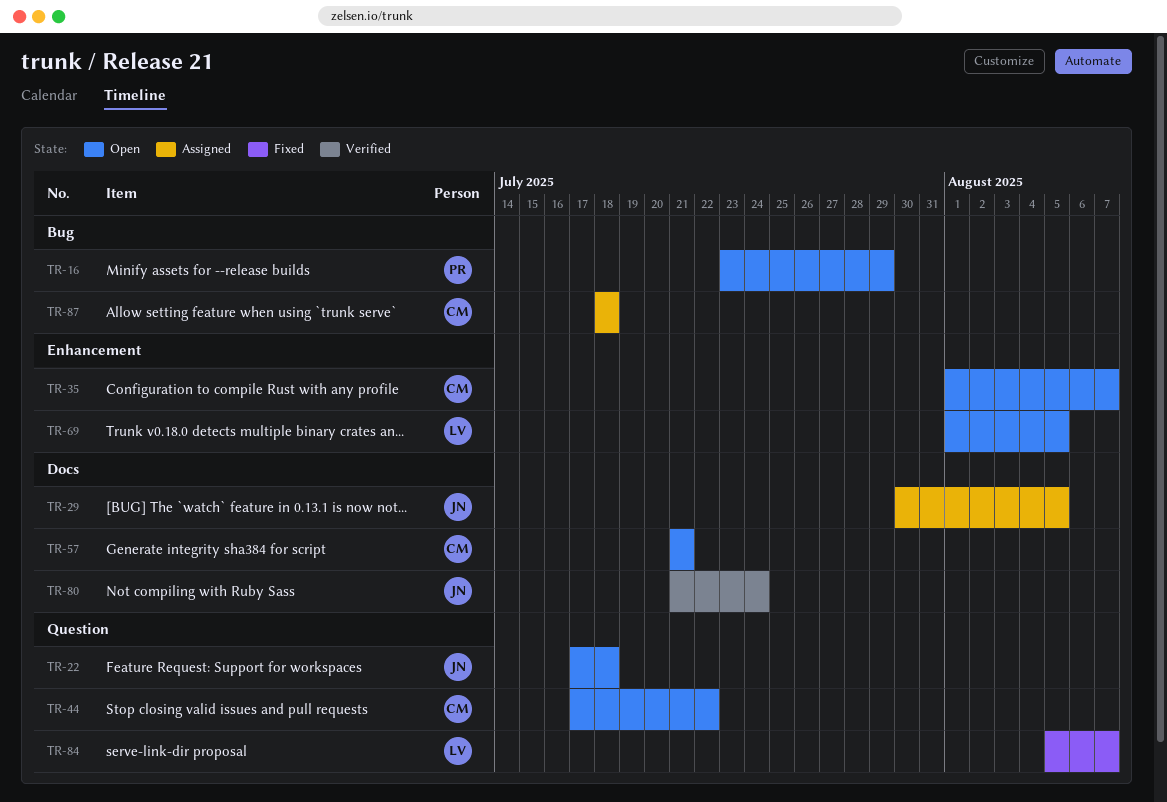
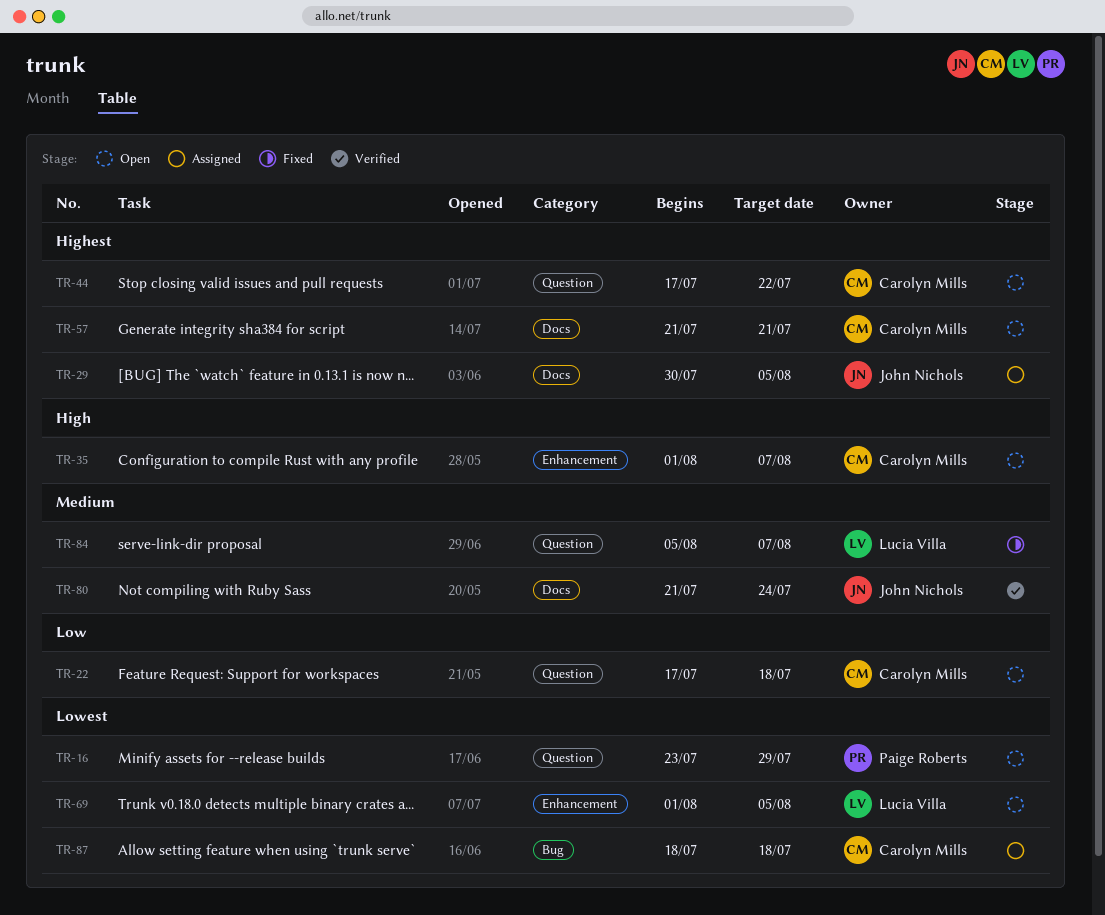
TR-16, label: Bug -> Question
TR-22, owner: John Nichols -> Carolyn Mills

